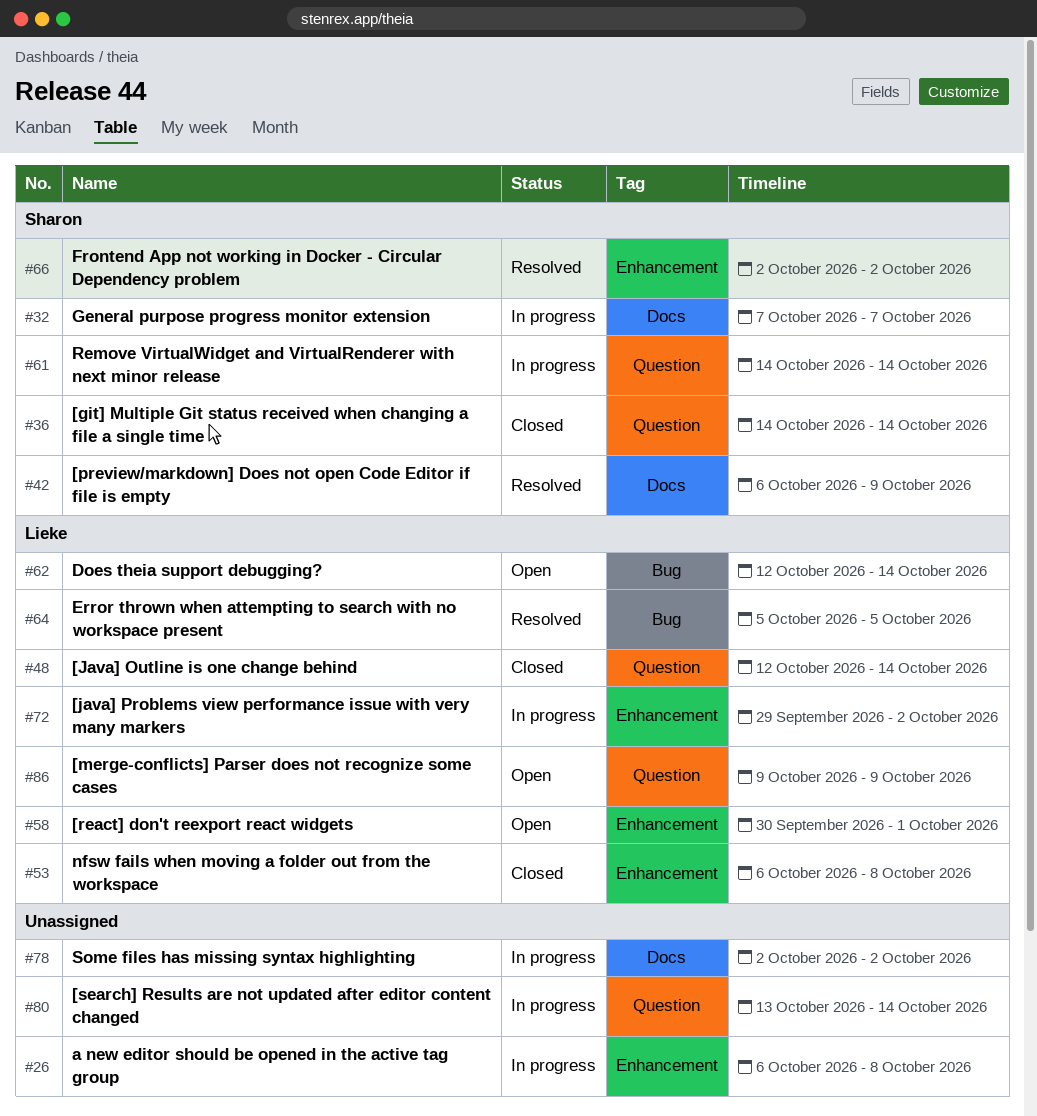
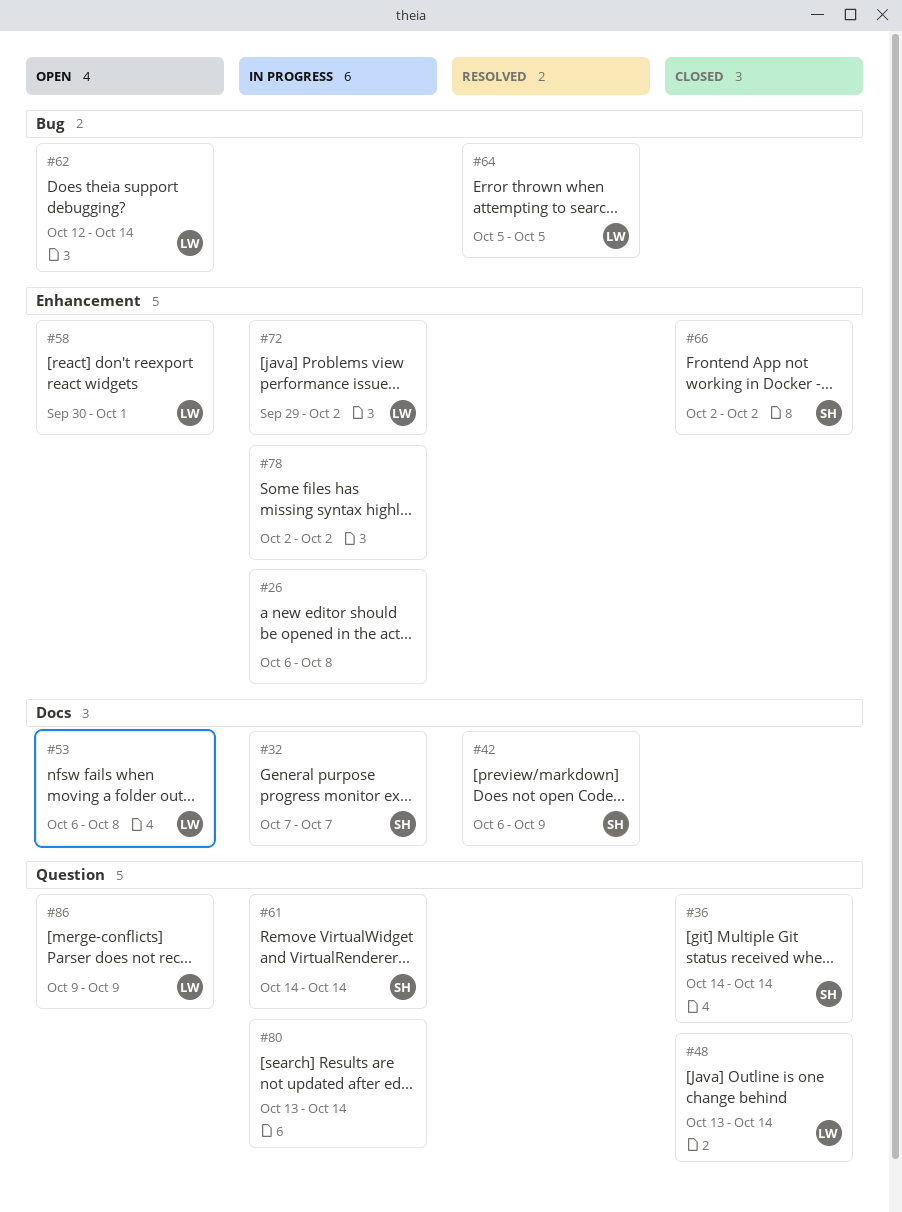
#48, start: Oct 12 -> Oct 13
#53, status: Closed -> Open
#53, label: Enhancement -> Docs
#66, status: Resolved -> Closed
#78, label: Docs -> Enhancement

